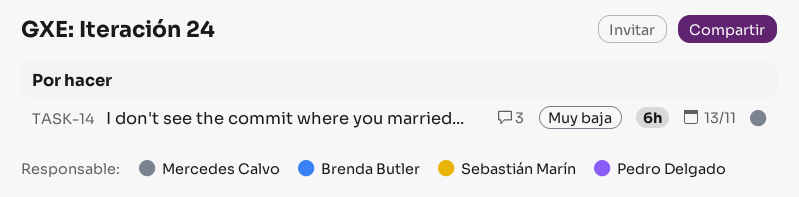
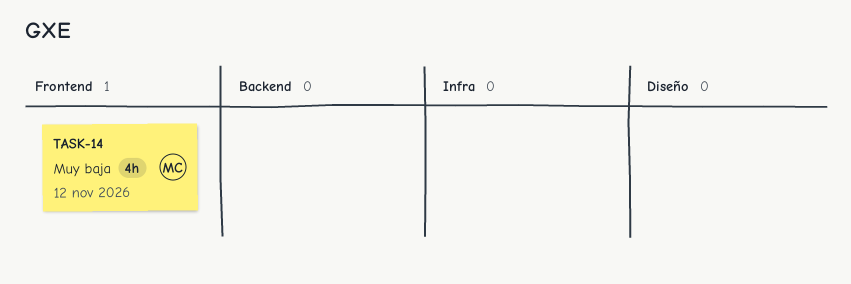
TASK-14, estimate: 6h -> 4h
TASK-14, due: Nov 13 -> Nov 12

